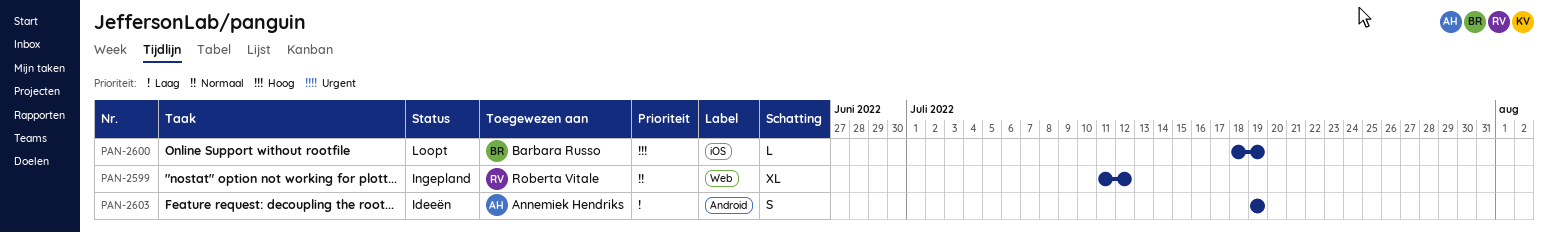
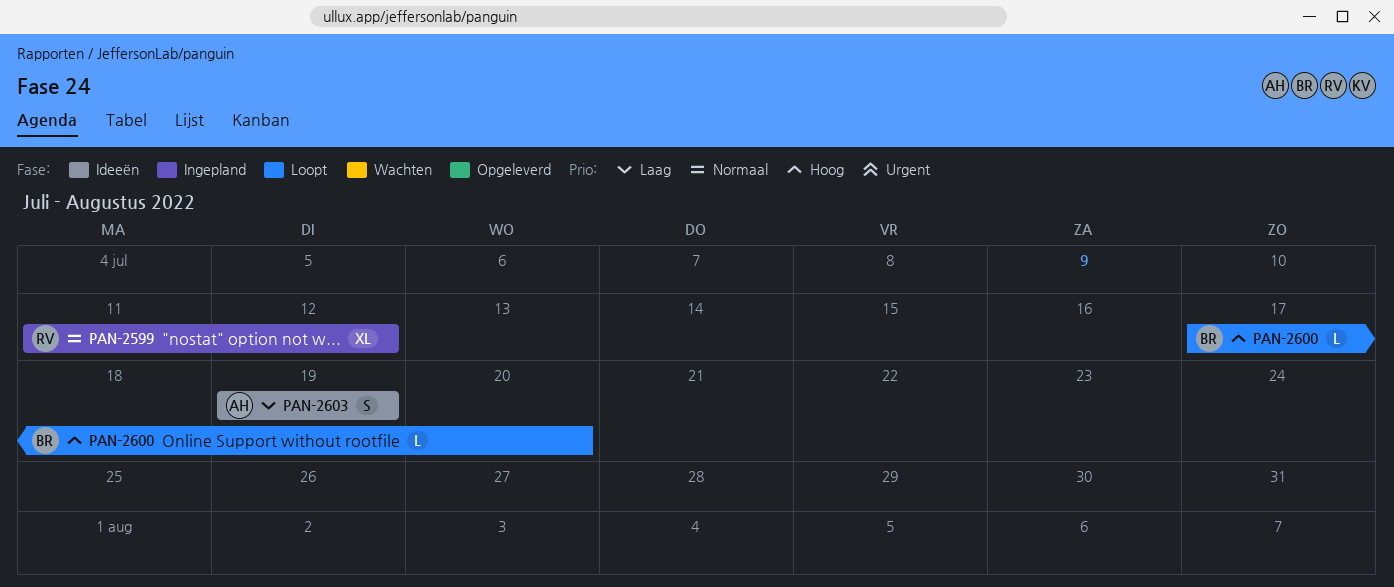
PAN-2600, start: Jul 18 -> Jul 17
PAN-2600, due: Jul 19 -> Jul 20

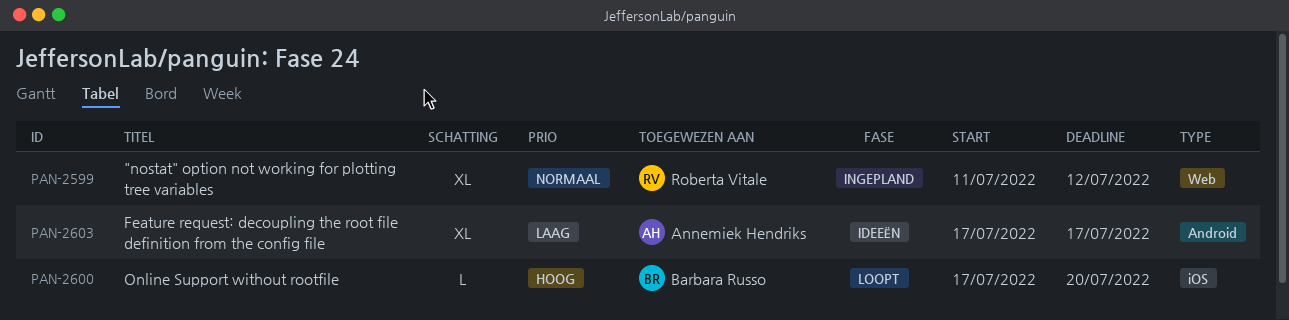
PAN-2603, estimate: S -> XL
PAN-2603, start: Jul 19 -> Jul 17
PAN-2603, due: Jul 19 -> Jul 17

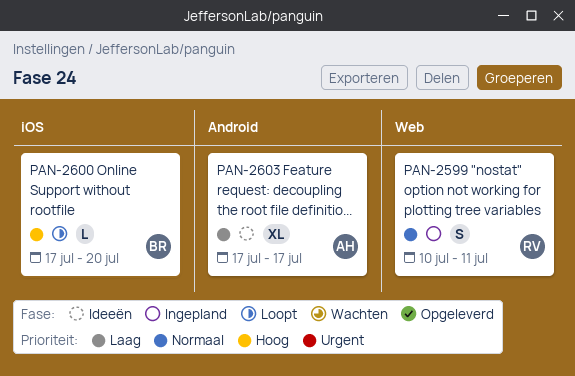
PAN-2599, estimate: XL -> S
PAN-2599, start: Jul 11 -> Jul 10
PAN-2599, due: Jul 12 -> Jul 11

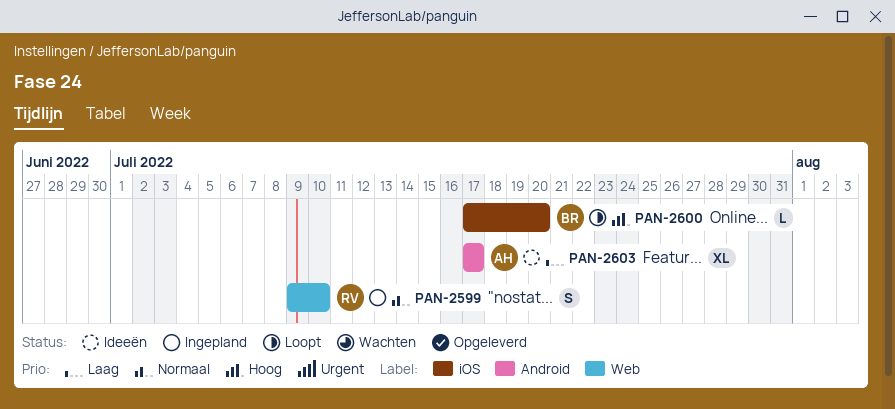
PAN-2599, start: Jul 10 -> Jul 9
PAN-2599, due: Jul 11 -> Jul 10

